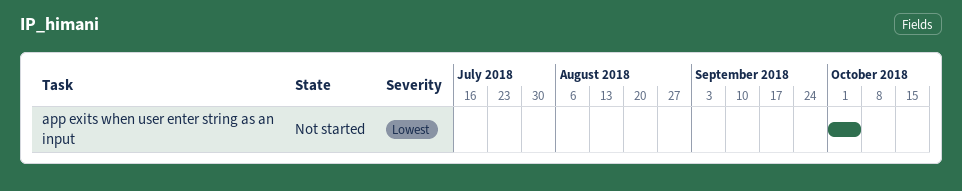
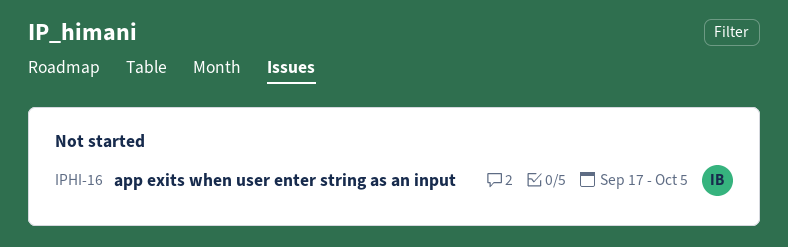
app exits when user enter string as an input, start: Oct 1 -> Sep 17

